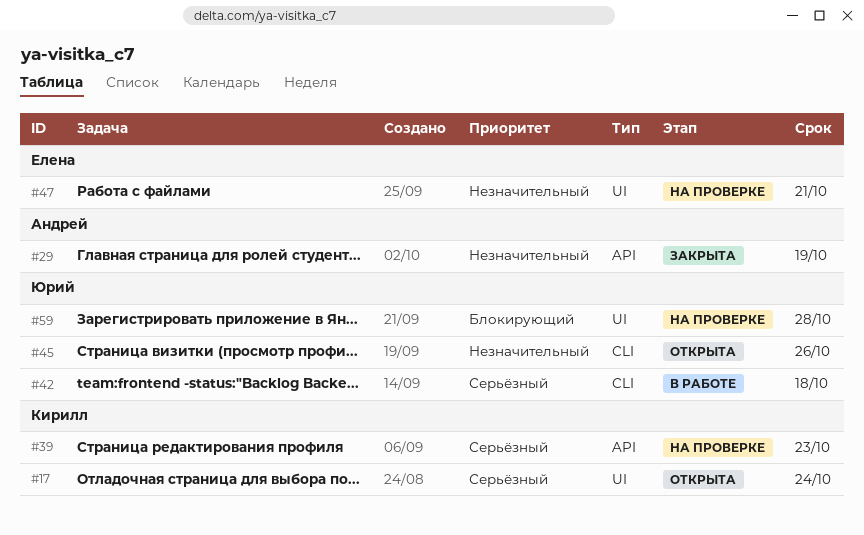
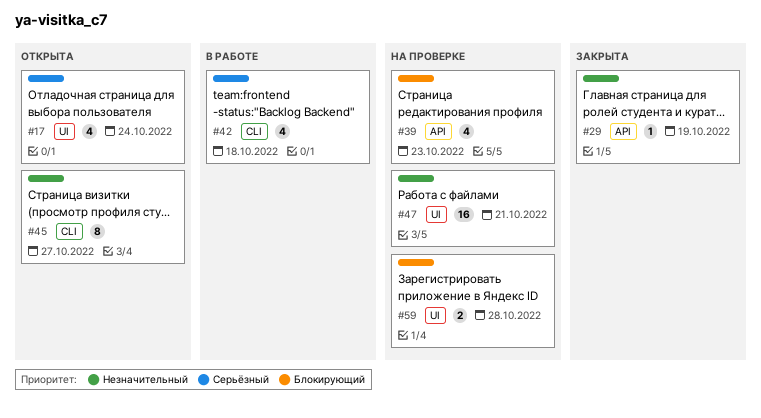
#39, priority: Серьёзный -> Блокирующий
#45, due: Oct 26 -> Oct 27

